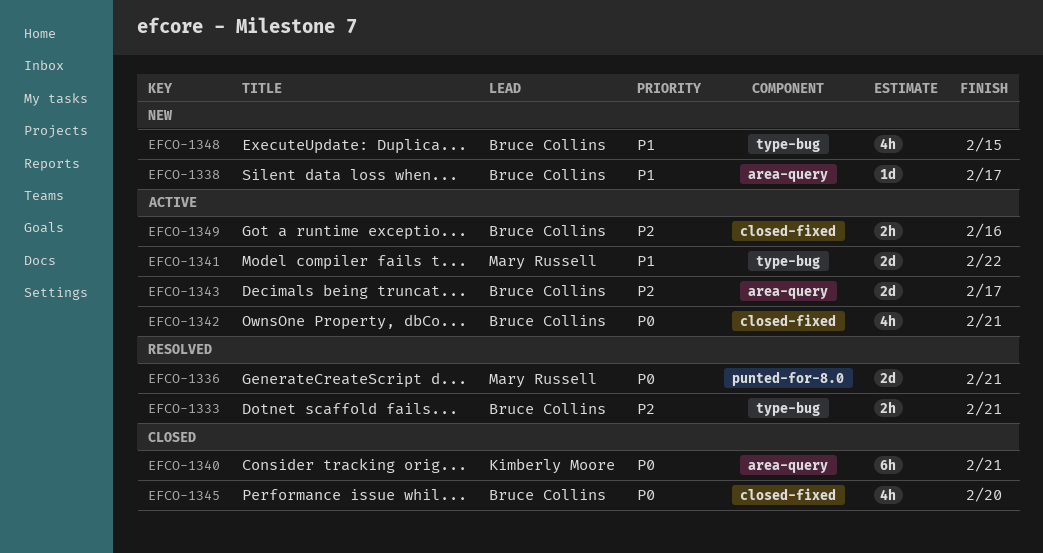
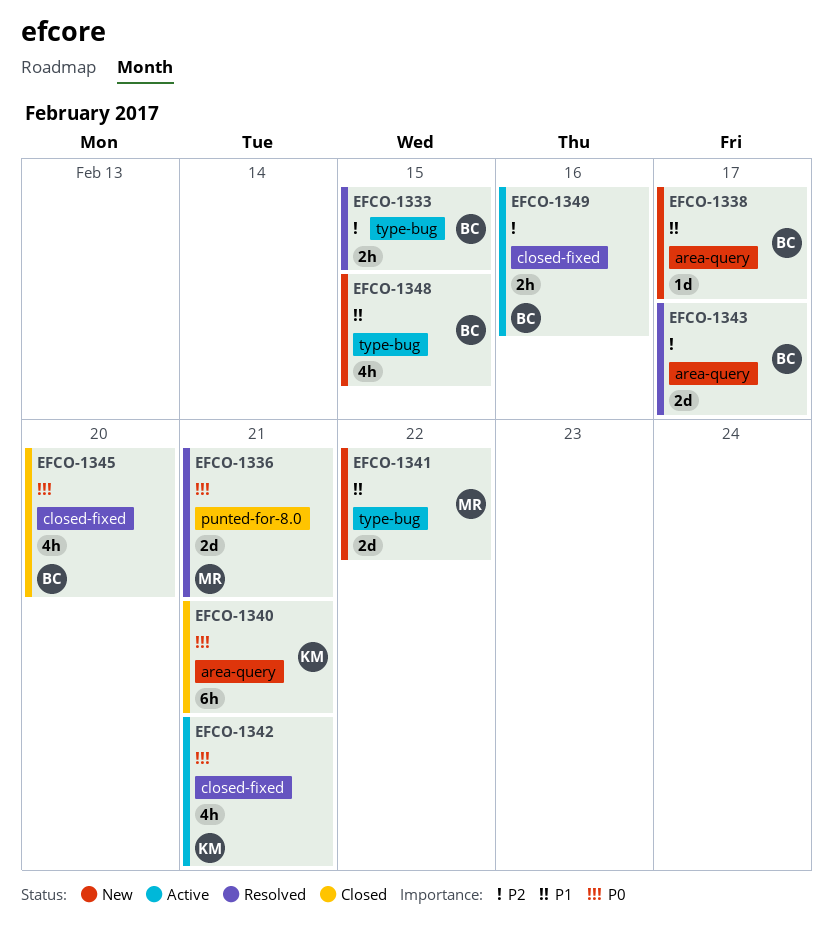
EFCO-1333, due: Feb 21 -> Feb 15
EFCO-1341, status: Active -> New
EFCO-1342, owner: Bruce Collins -> Kimberly Moore
EFCO-1343, status: Active -> Resolved

